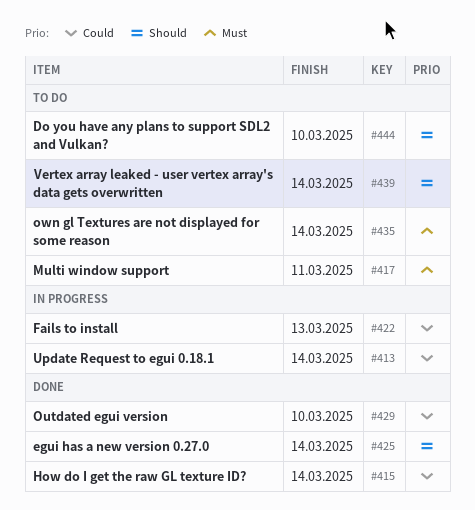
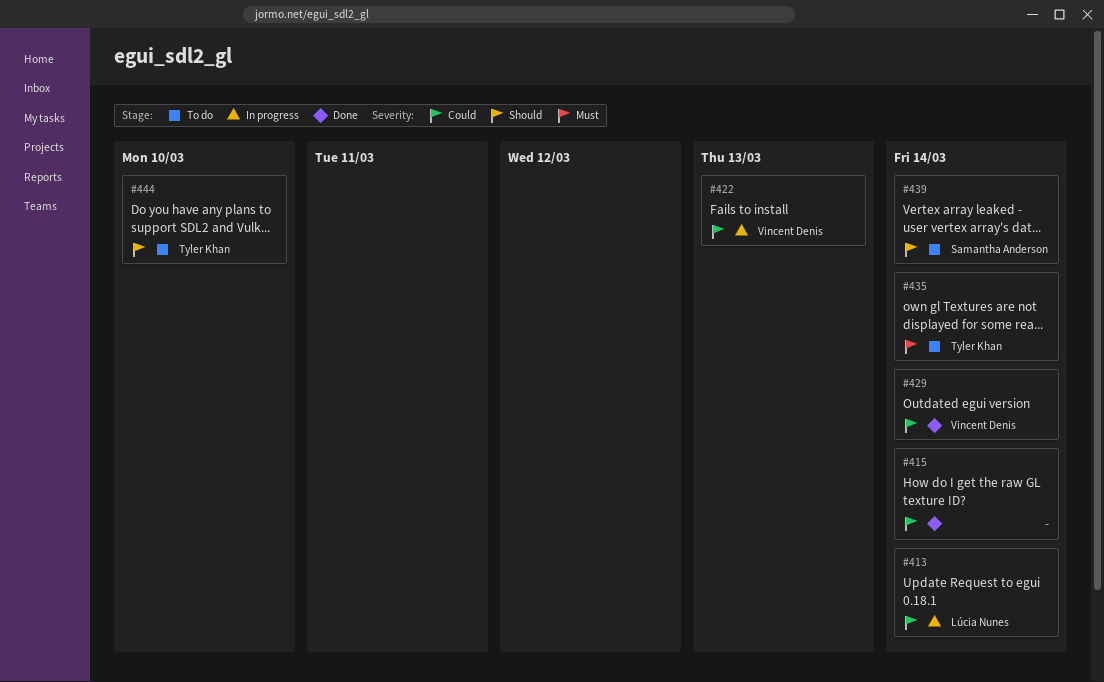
#417: present -> none
#425: present -> none
#429, due: Mar 10 -> Mar 14

